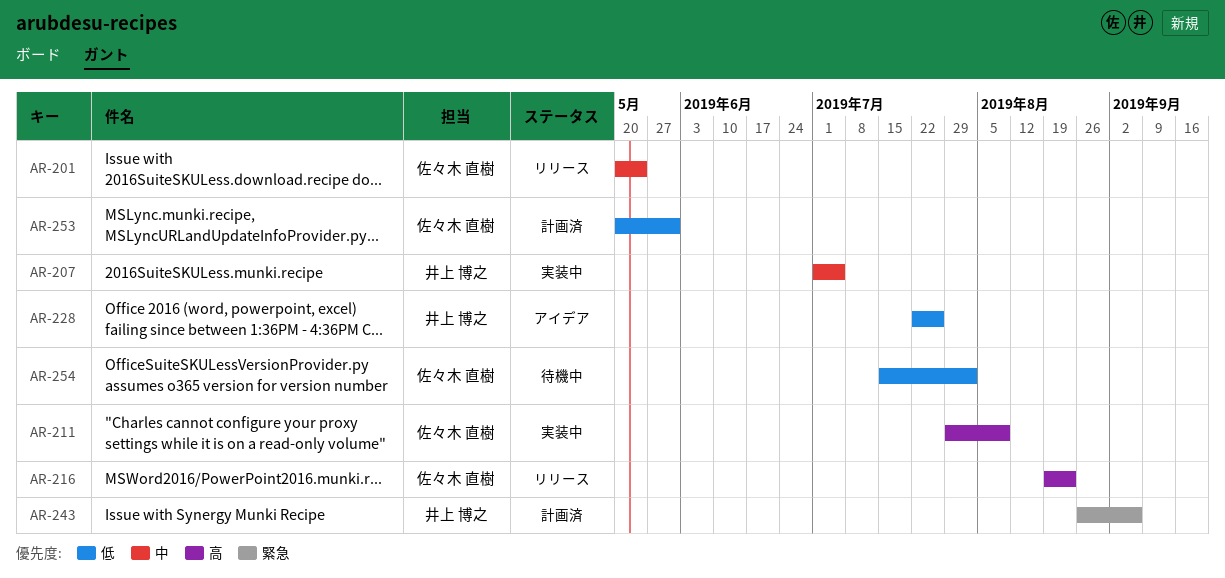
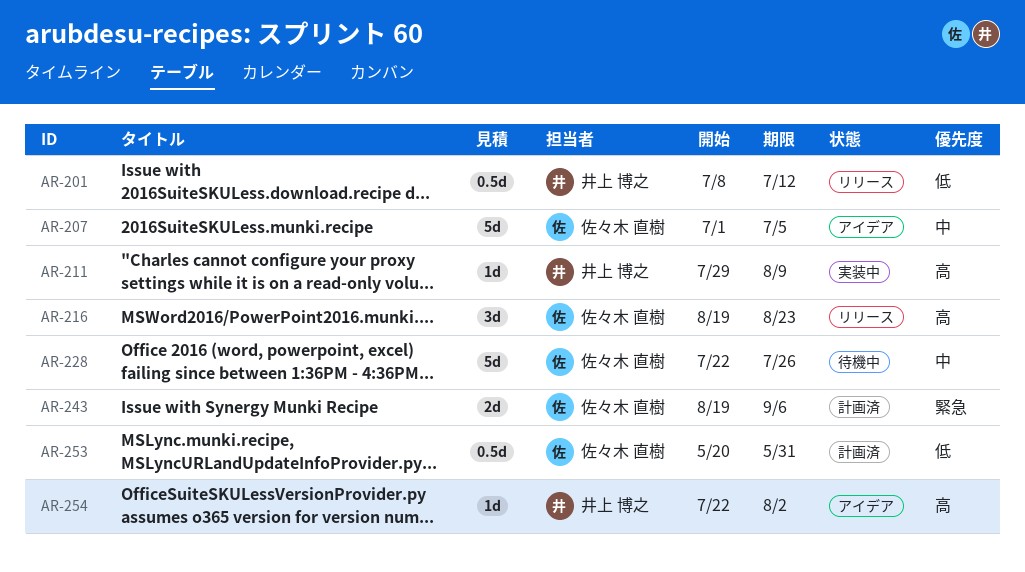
AR-201, owner: 佐々木 直樹 -> 井上 博之
AR-201, priority: 中 -> 低
AR-201, start: May 20 -> Jul 8
AR-201, due: May 24 -> Jul 12
AR-207, status: 実装中 -> アイデア
AR-207, owner: 井上 博之 -> 佐々木 直樹
AR-211, owner: 佐々木 直樹 -> 井上 博之
AR-228, status: アイデア -> 待機中
AR-228, owner: 井上 博之 -> 佐々木 直樹
AR-228, priority: 低 -> 中
AR-243, owner: 井上 博之 -> 佐々木 直樹
AR-243, start: Aug 26 -> Aug 19
AR-254, status: 待機中 -> アイデア
AR-254, owner: 佐々木 直樹 -> 井上 博之
AR-254, priority: 低 -> 高
AR-254, start: Jul 15 -> Jul 22

